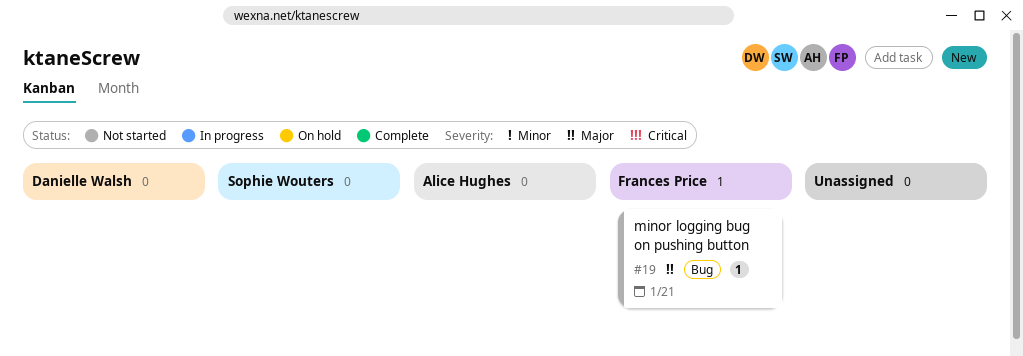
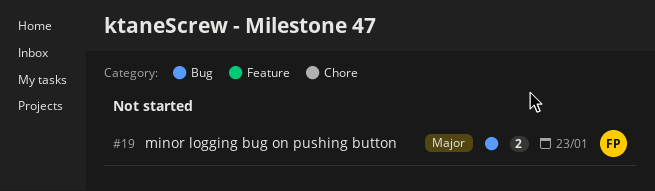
#19, estimate: 1 -> 2
#19, due: Jan 21 -> Jan 23

